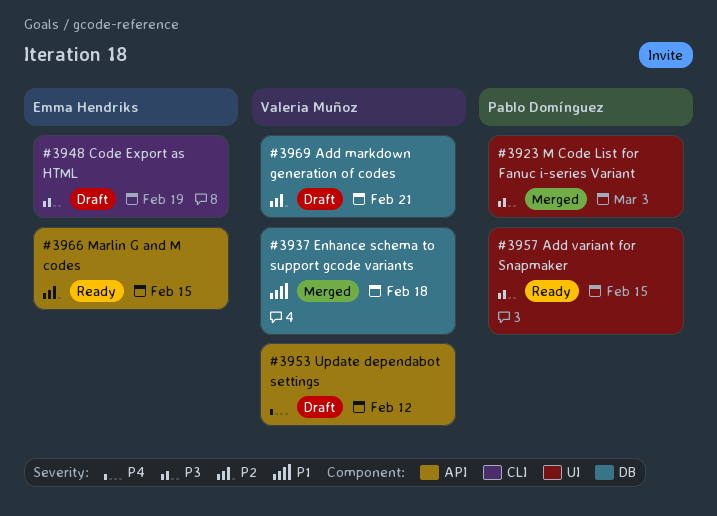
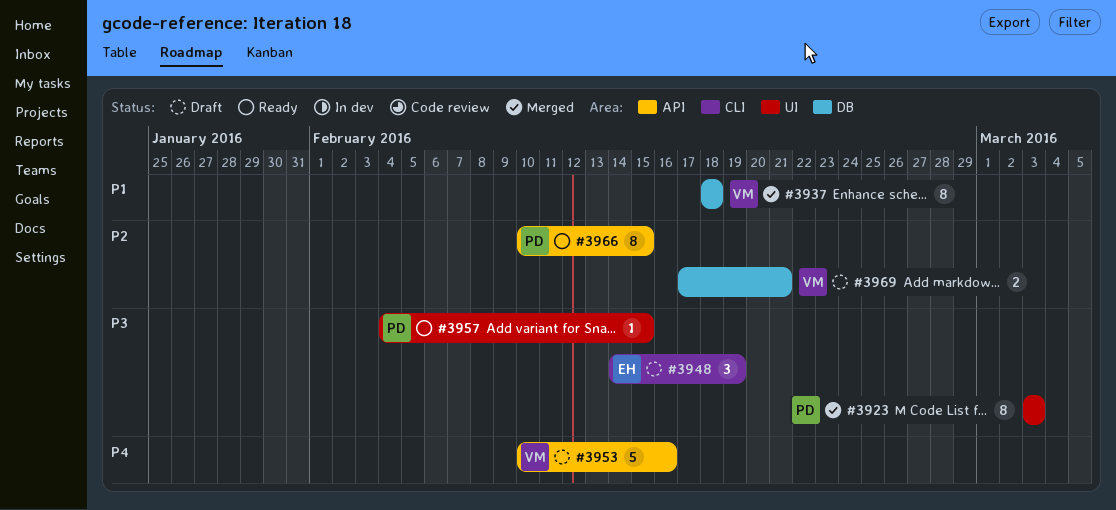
#3953, due: Feb 12 -> Feb 16
#3966, owner: Emma Hendriks -> Pablo Domínguez

